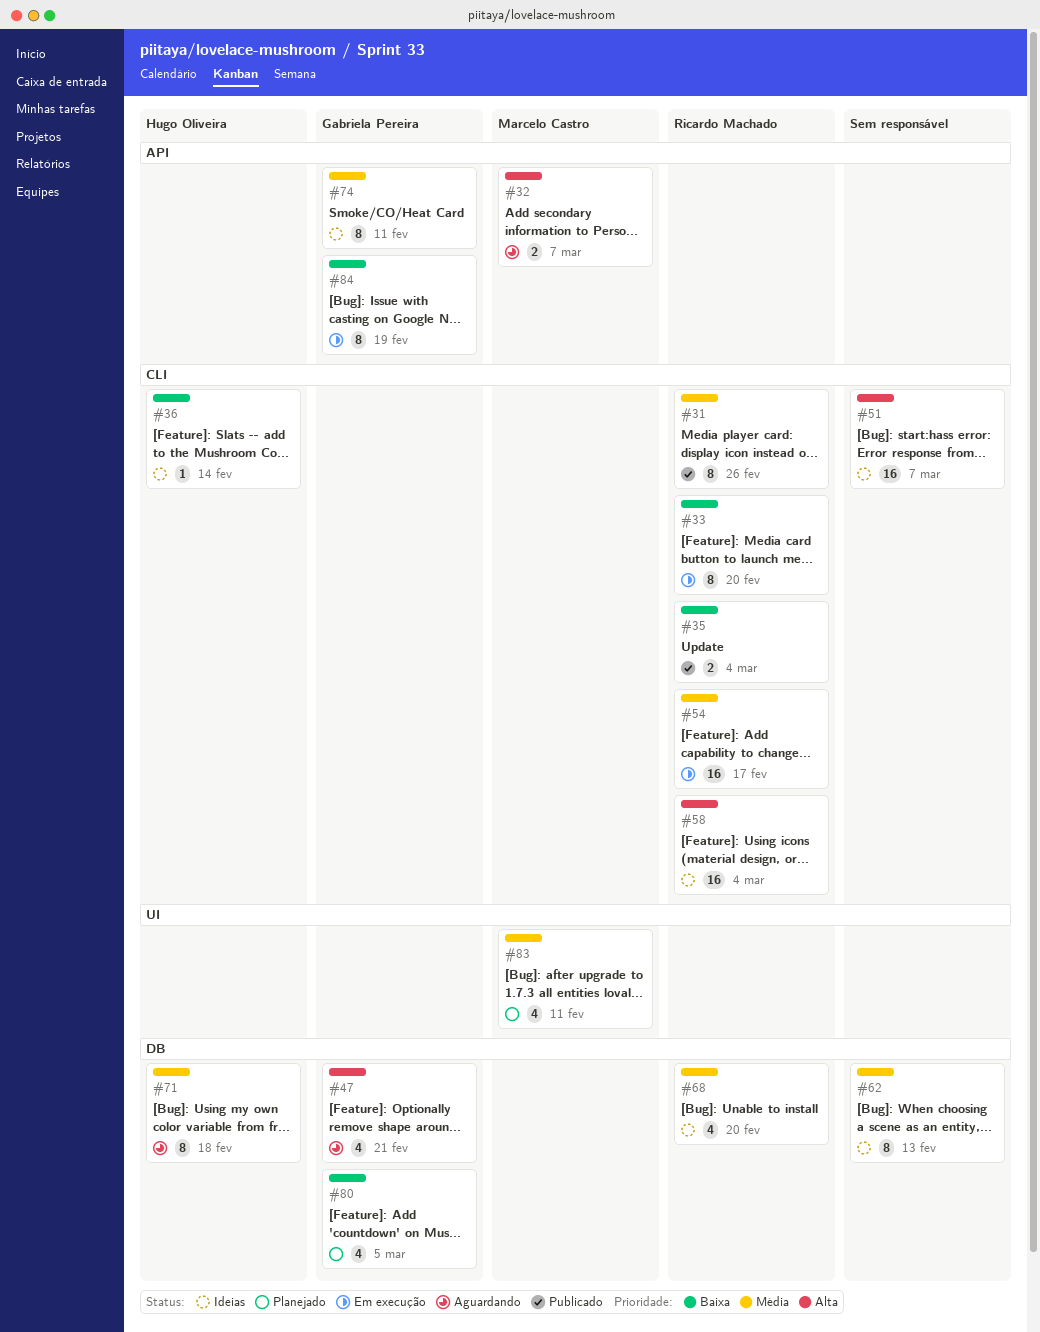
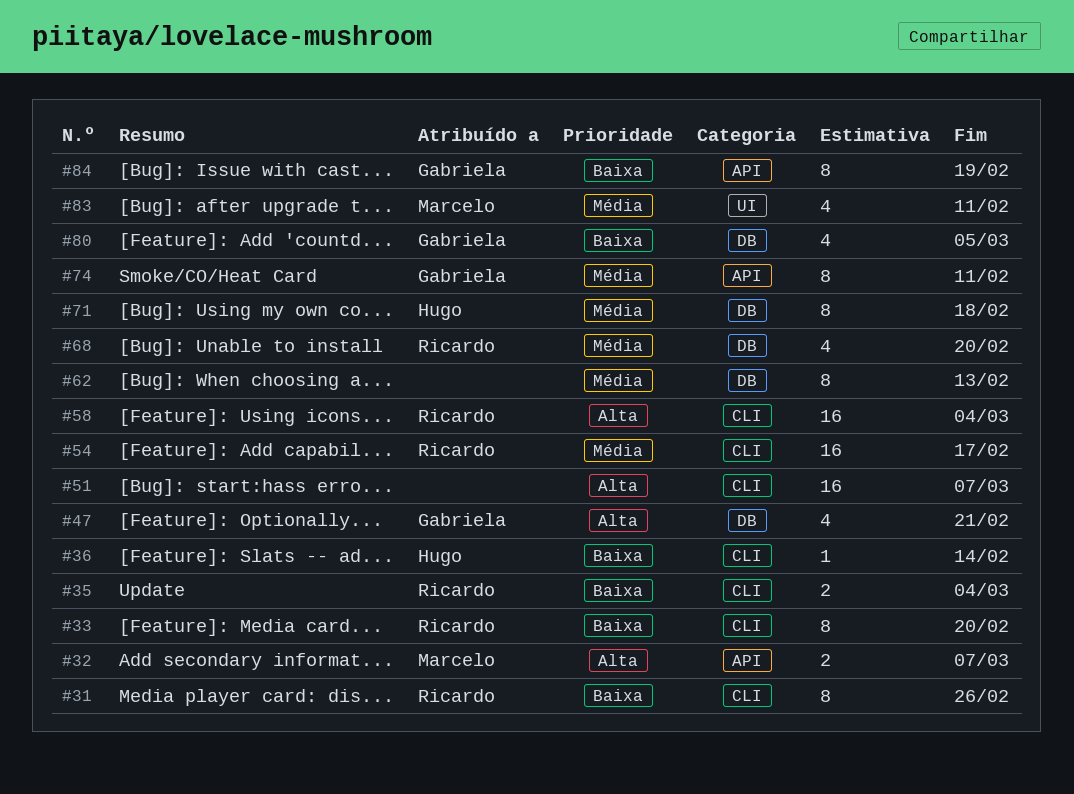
#31, priority: Média -> Baixa

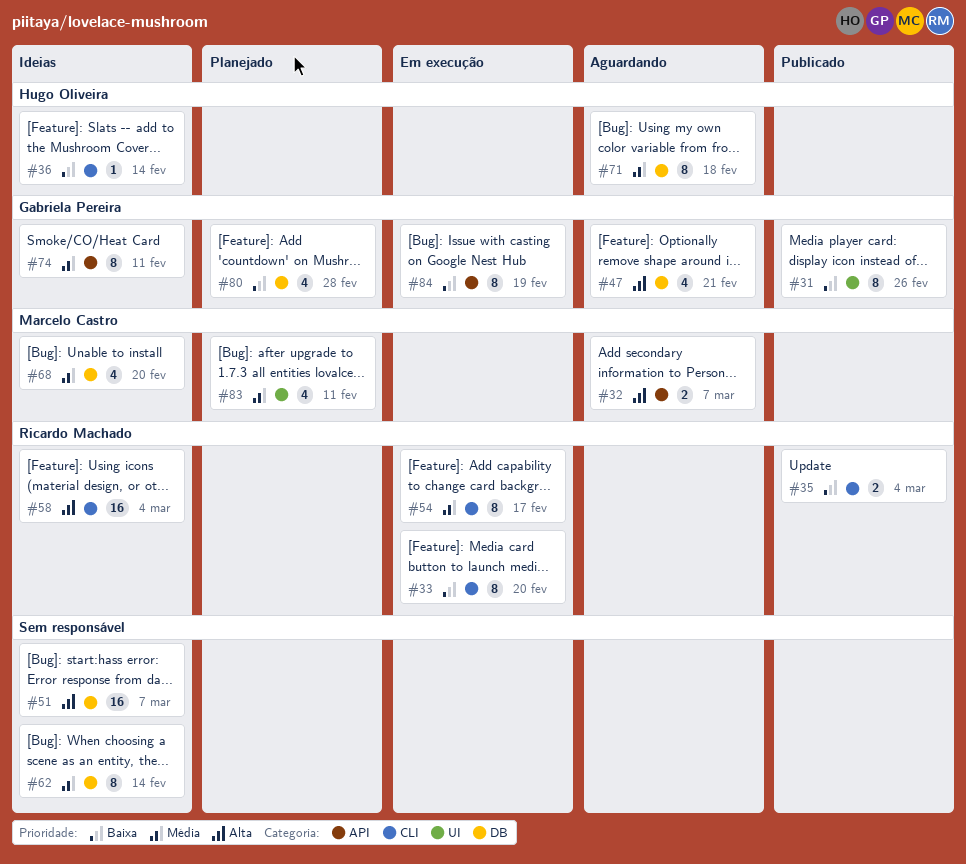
#31, owner: Ricardo Machado -> Gabriela Pereira
#31, label: CLI -> UI
#51, label: CLI -> DB
#54, estimate: 16 -> 8
#62, due: Feb 13 -> Feb 14
#68, owner: Ricardo Machado -> Marcelo Castro
#80, due: Mar 5 -> Feb 28

